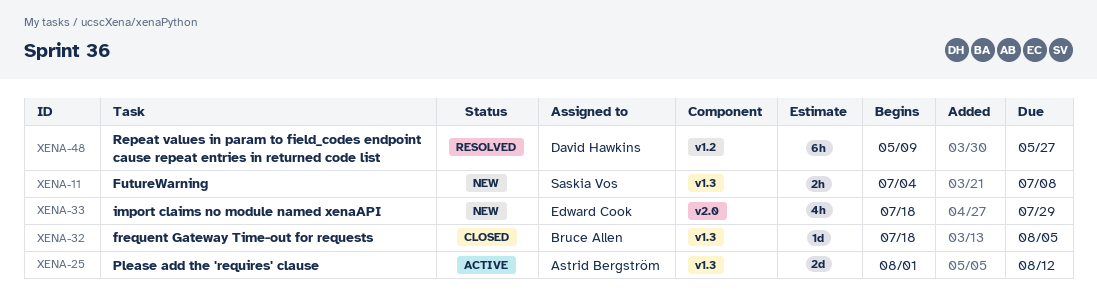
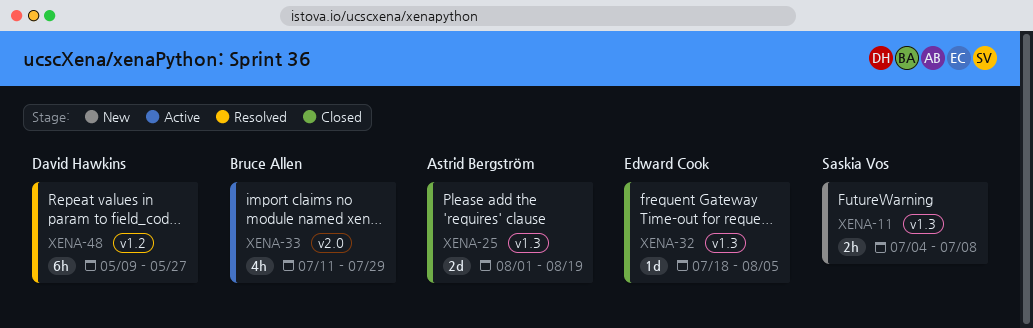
XENA-25, status: Active -> Closed
XENA-25, due: Aug 12 -> Aug 19
XENA-32, owner: Bruce Allen -> Edward Cook
XENA-33, status: New -> Active
XENA-33, owner: Edward Cook -> Bruce Allen
XENA-33, start: Jul 18 -> Jul 11

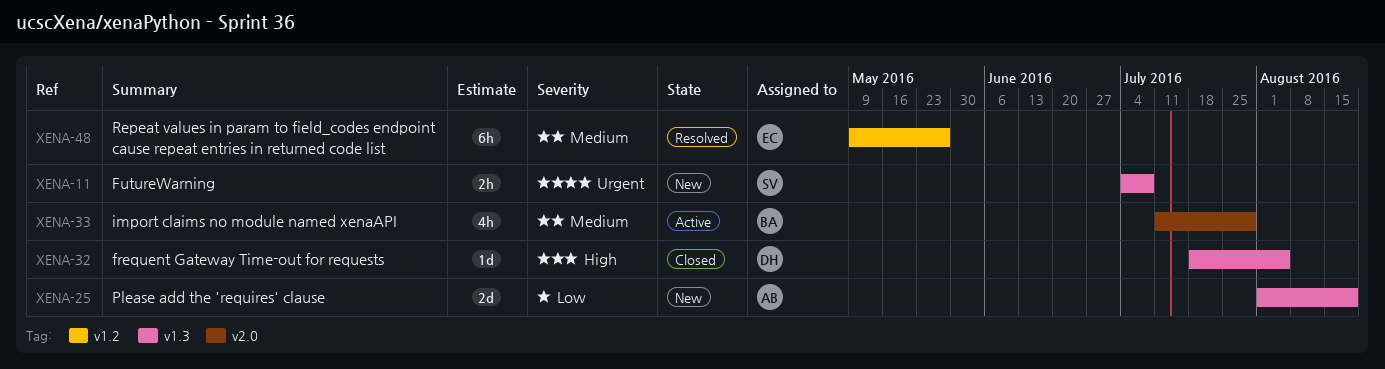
XENA-25, status: Closed -> New
XENA-32, owner: Edward Cook -> David Hawkins
XENA-48, owner: David Hawkins -> Edward Cook

